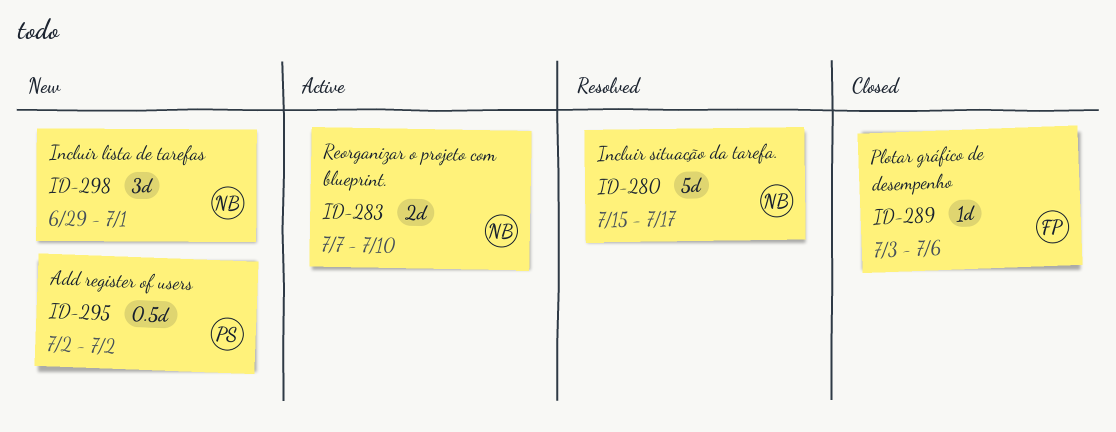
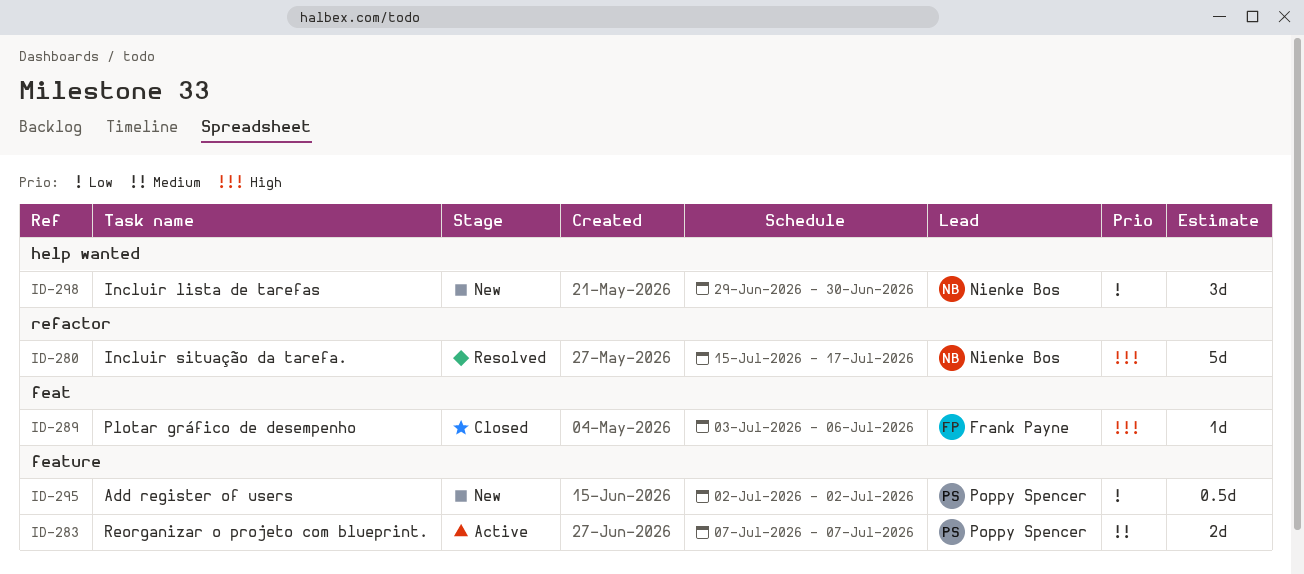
ID-283, owner: Nienke Bos -> Poppy Spencer
ID-283, due: Jul 10 -> Jul 7
ID-298, due: Jul 1 -> Jun 30

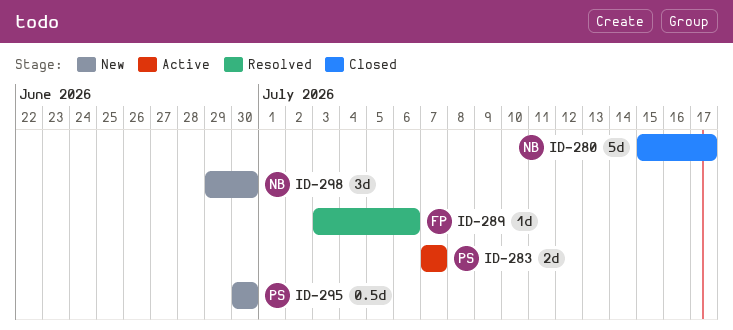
ID-280, status: Resolved -> Closed
ID-289, status: Closed -> Resolved
ID-295, start: Jul 2 -> Jun 30
ID-295, due: Jul 2 -> Jun 30

